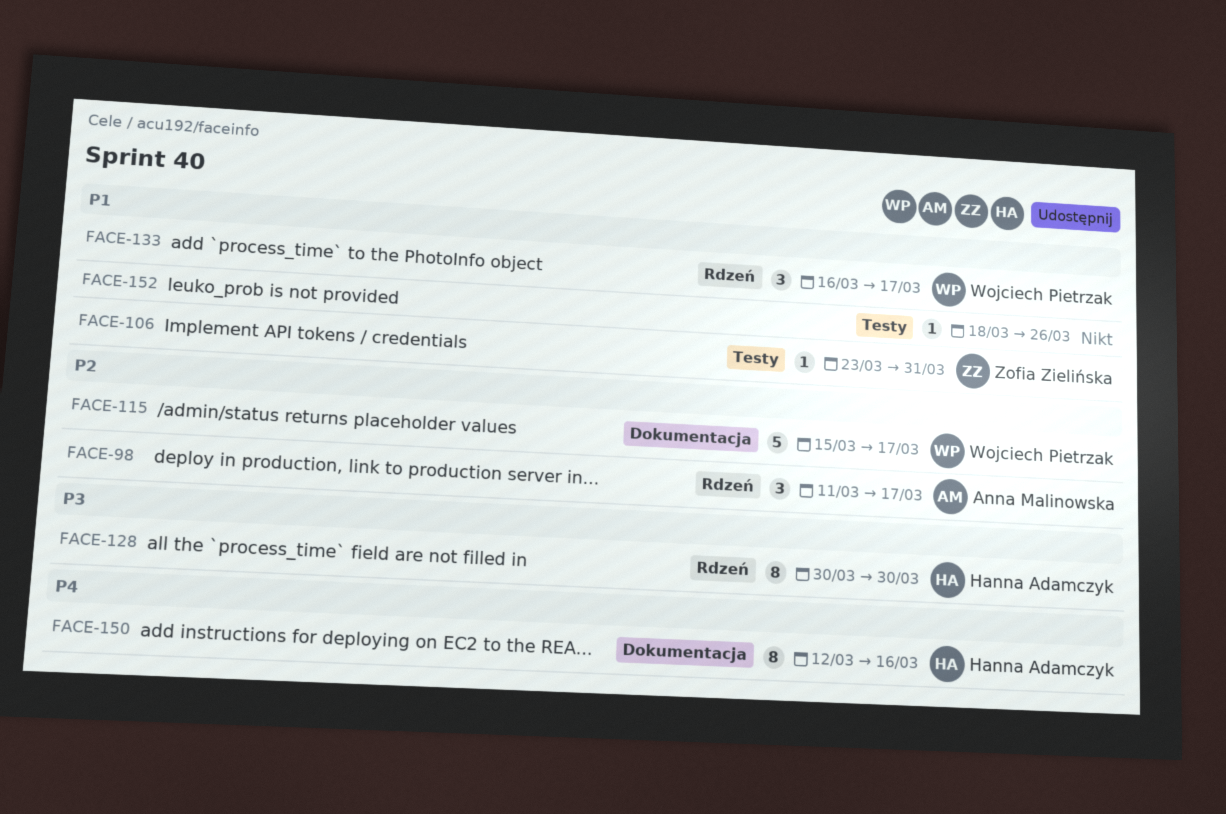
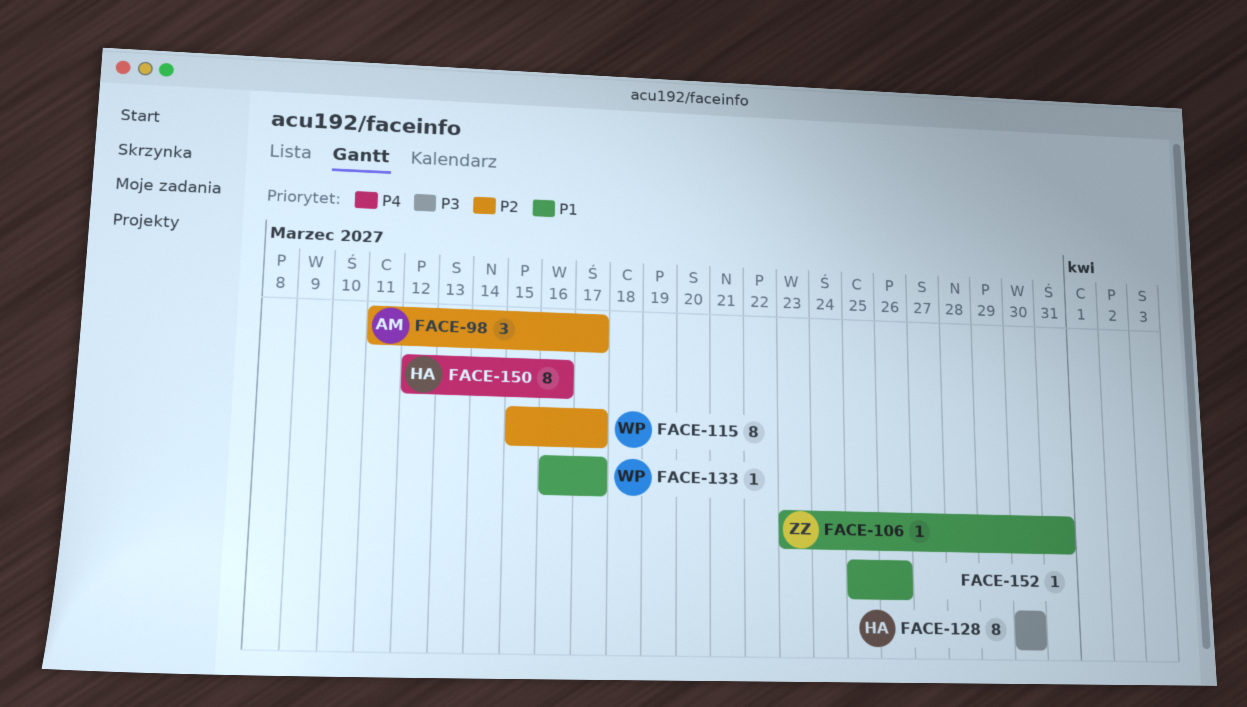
FACE-115, estimate: 5 -> 8
FACE-133, estimate: 3 -> 1
FACE-152, start: Mar 18 -> Mar 25

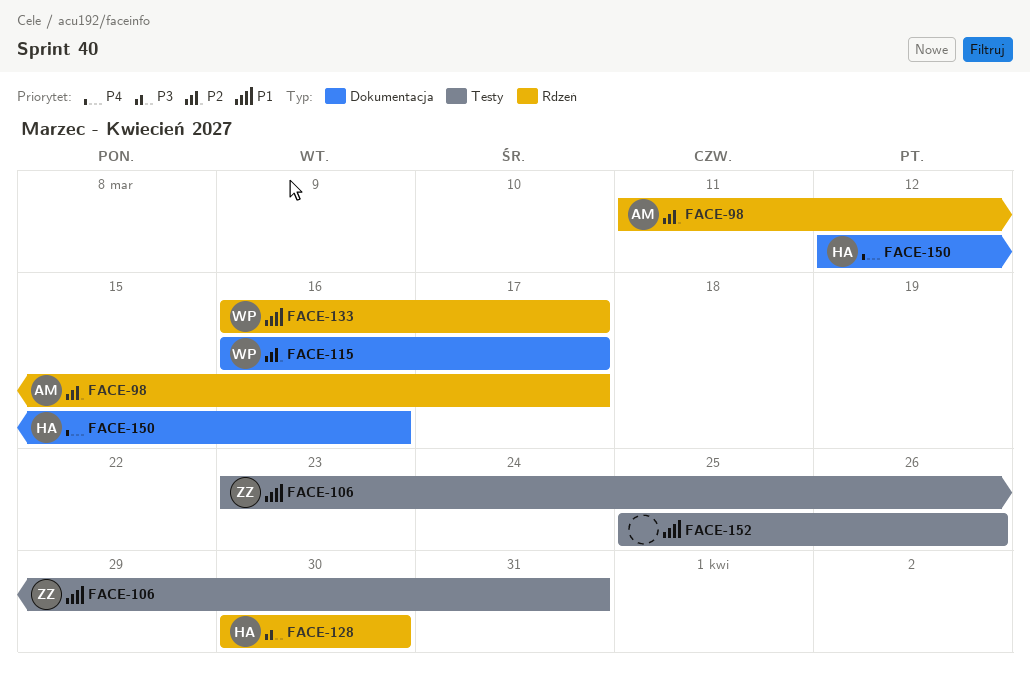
FACE-115, start: Mar 15 -> Mar 16

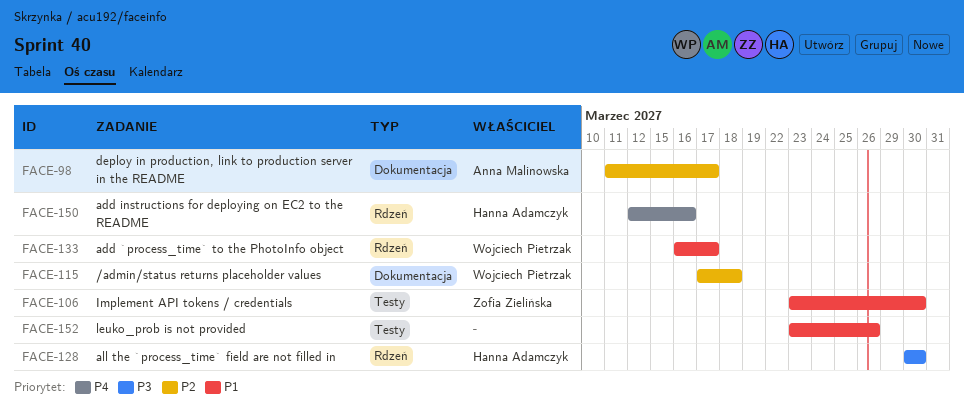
FACE-98, label: Rdzeń -> Dokumentacja
FACE-106, due: Mar 31 -> Mar 30
FACE-115, start: Mar 16 -> Mar 17
FACE-115, due: Mar 17 -> Mar 18
FACE-150, label: Dokumentacja -> Rdzeń
FACE-152, start: Mar 25 -> Mar 23

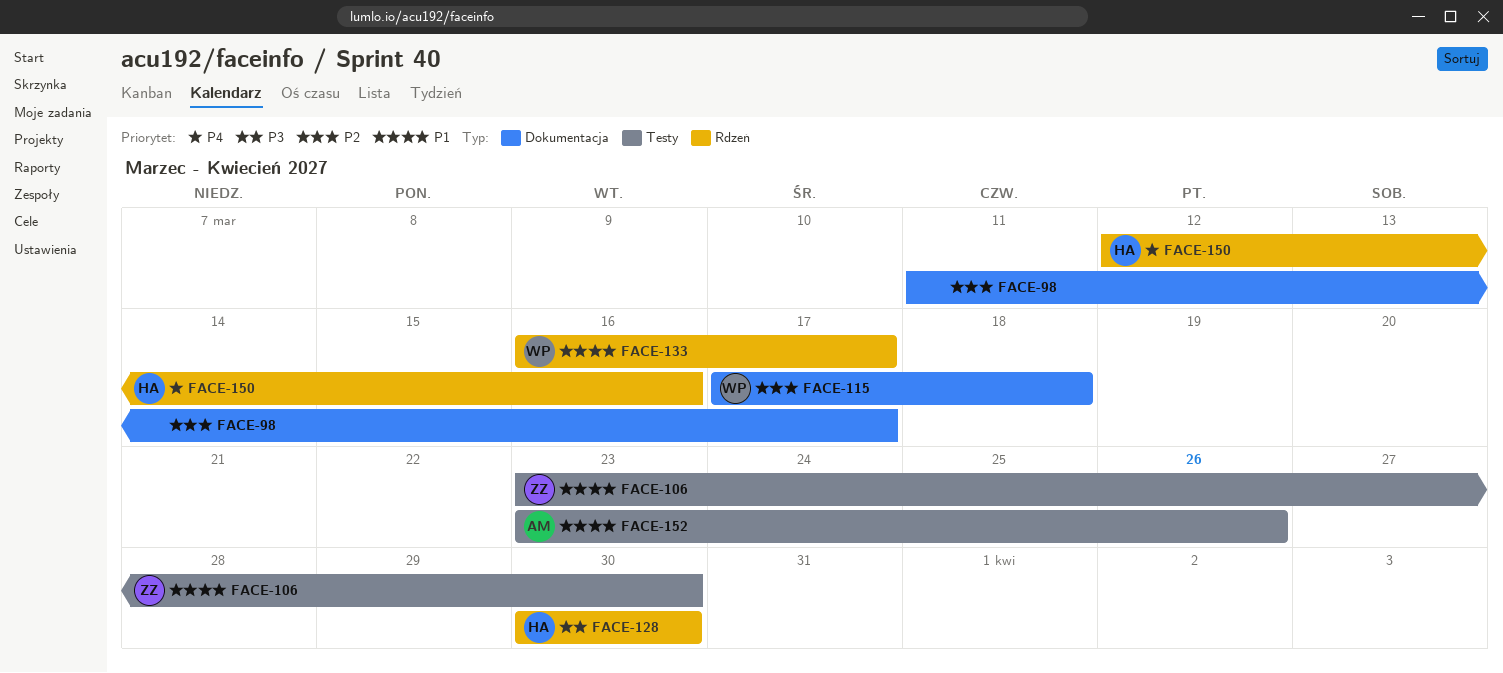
FACE-98, owner: Anna Malinowska -> none
FACE-152, owner: none -> Anna Malinowska

